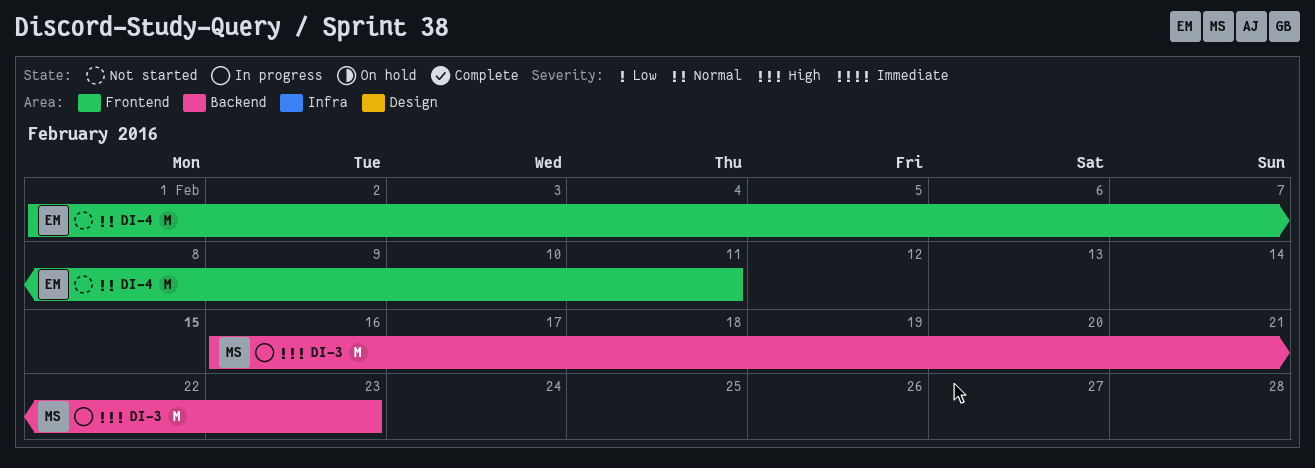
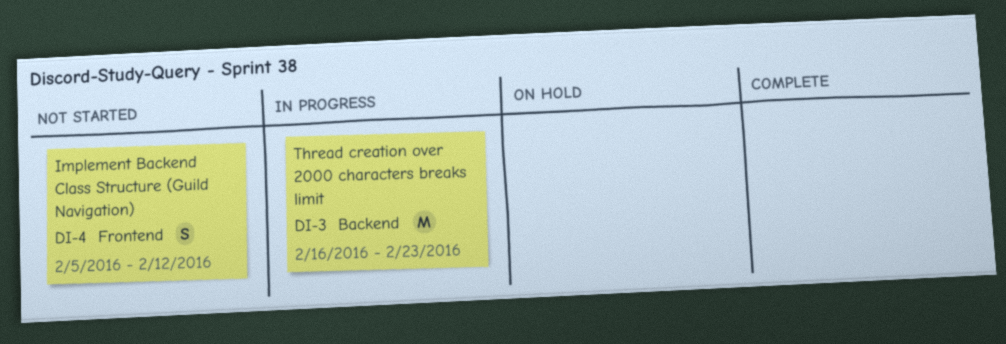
DI-4, estimate: M -> S
DI-4, start: Feb 1 -> Feb 5
DI-4, due: Feb 11 -> Feb 12

